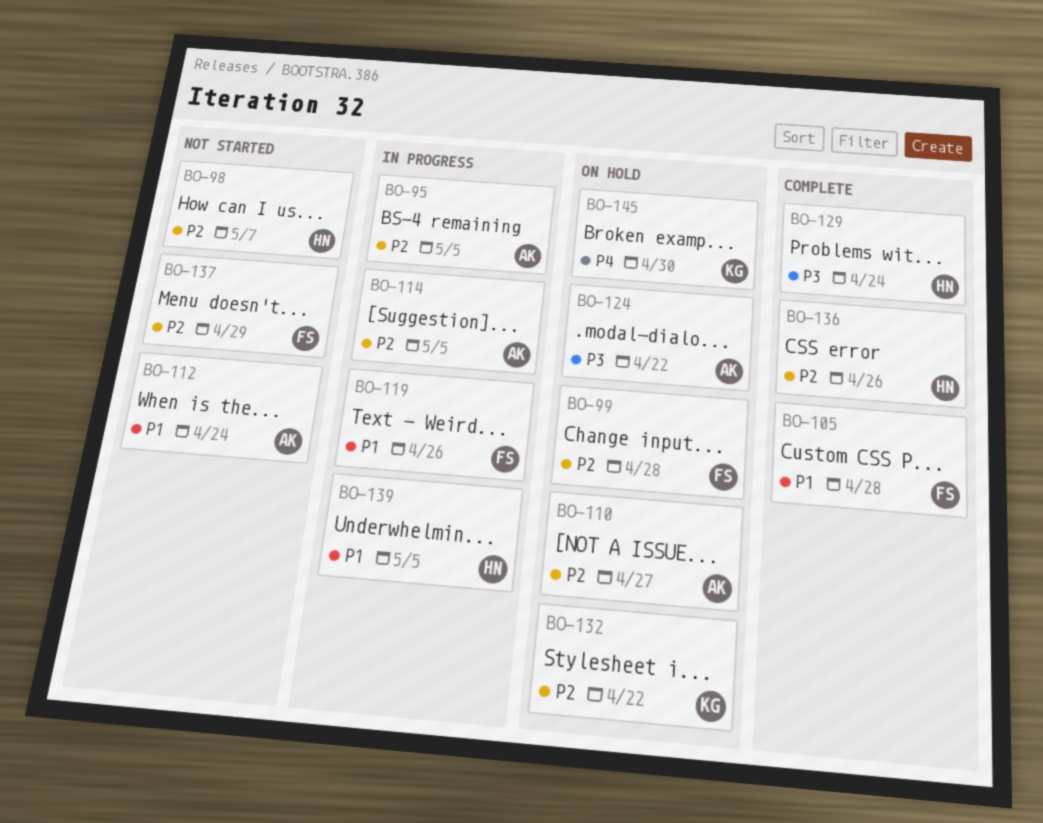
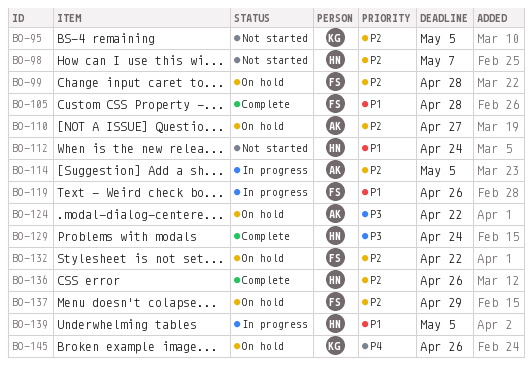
BO-95, status: In progress -> Not started
BO-95, owner: AK -> KG
BO-112, owner: AK -> HN
BO-132, owner: KG -> FS
BO-137, status: Not started -> On hold
BO-145, due: Apr 30 -> Apr 26

